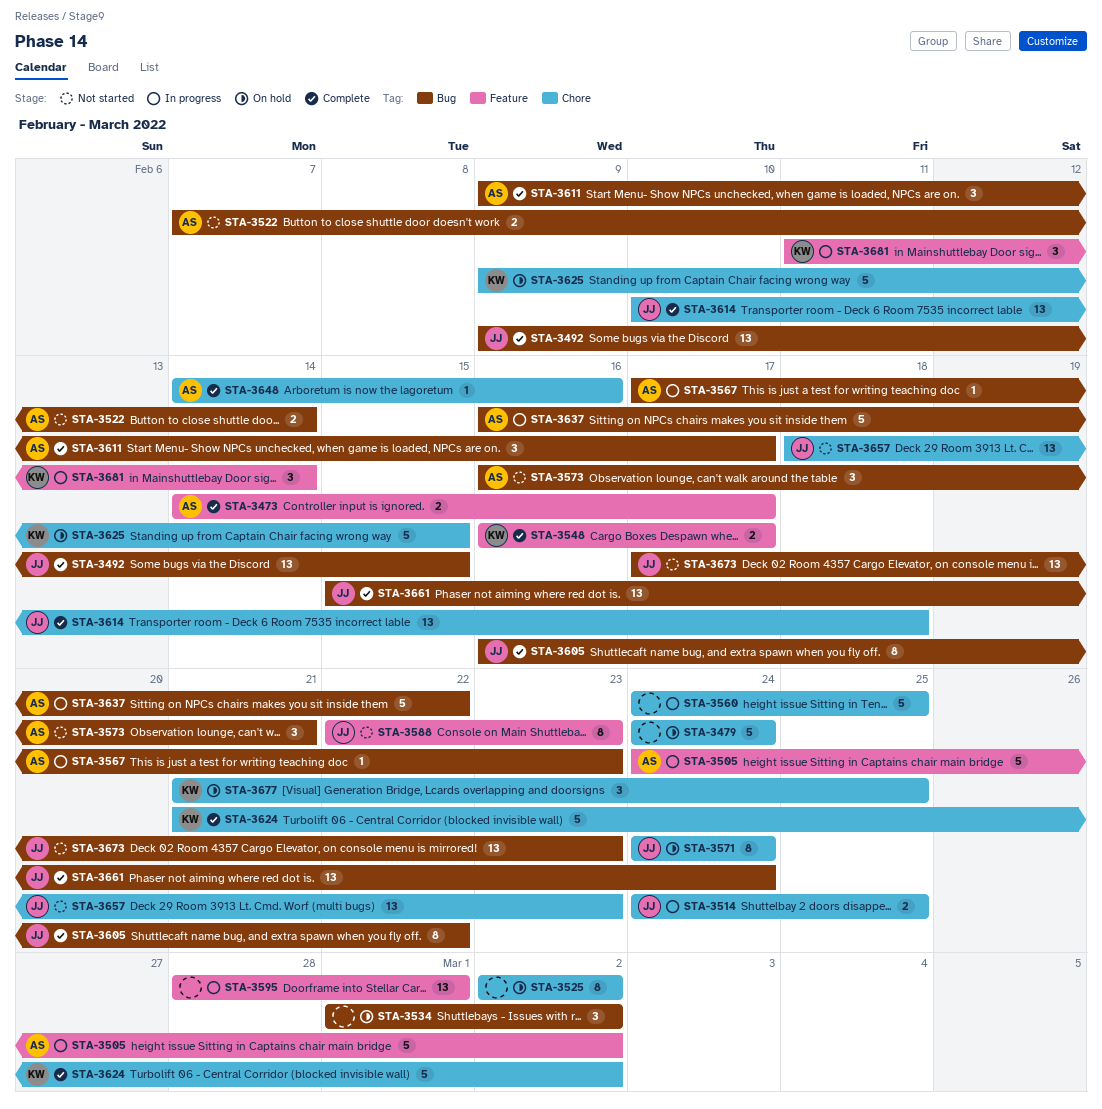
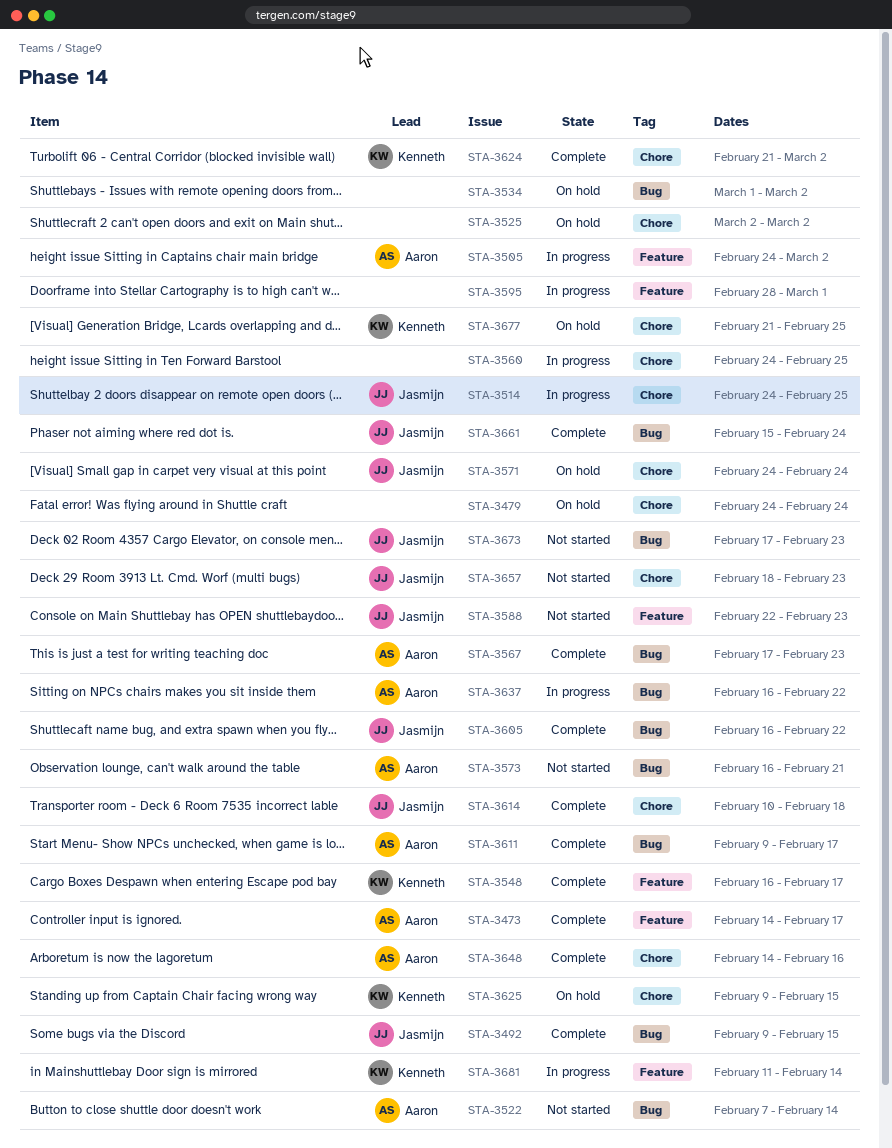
STA-3567, status: In progress -> Complete

